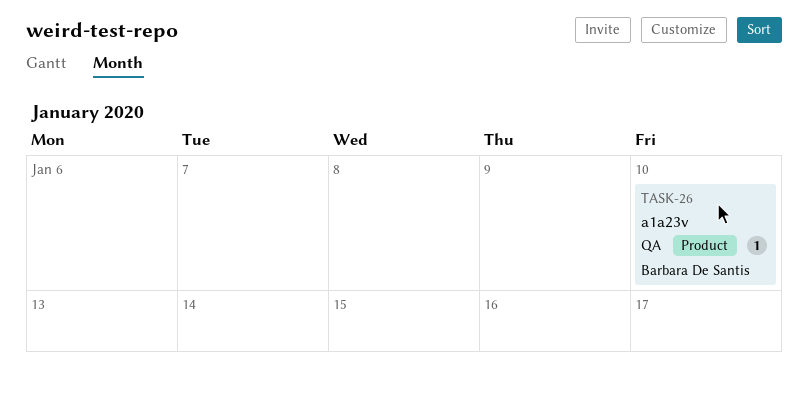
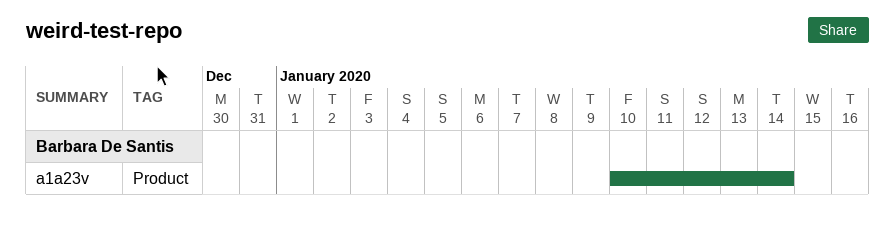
a1a23v, due: Jan 10 -> Jan 14

